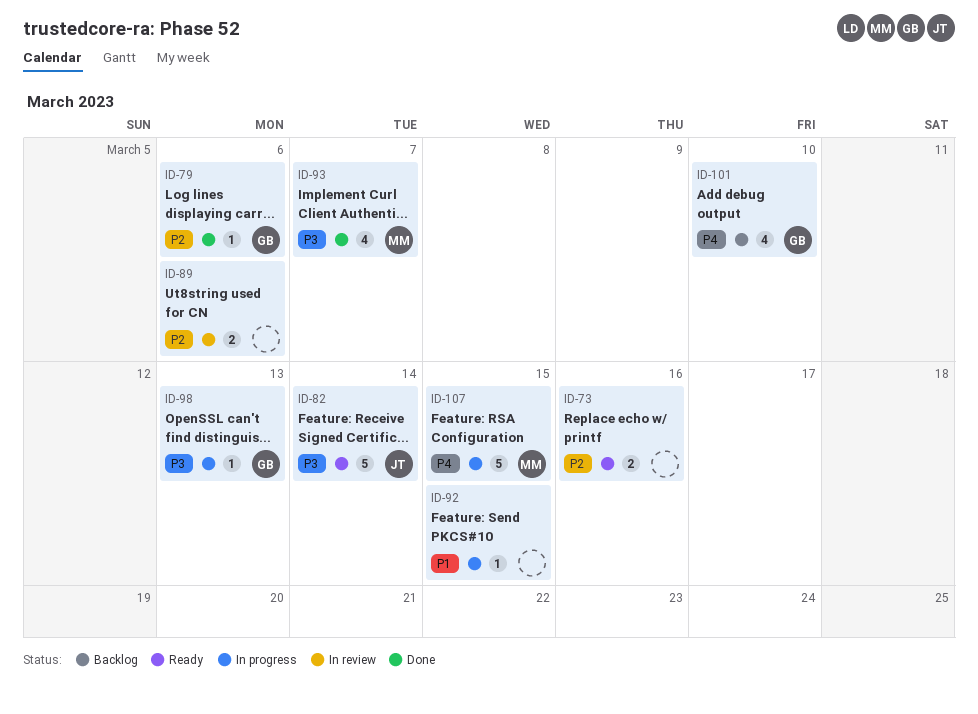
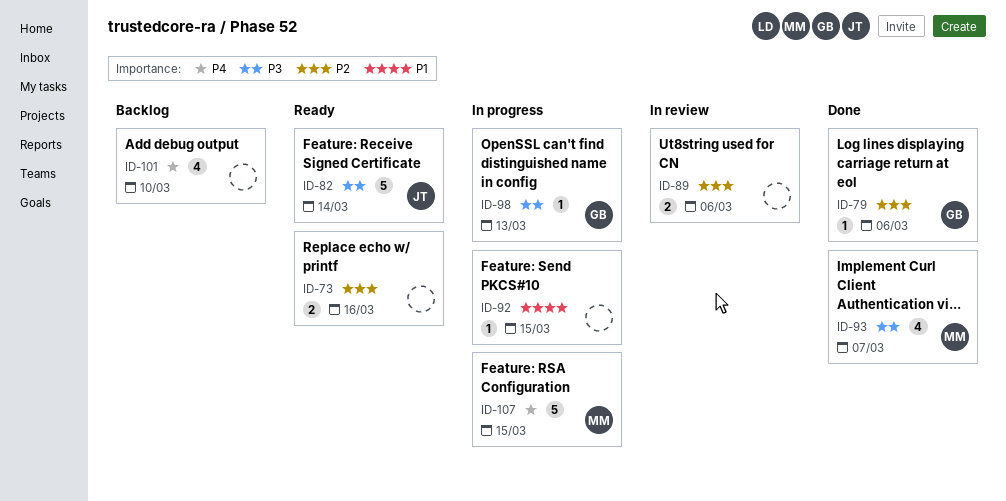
ID-101, owner: GB -> none

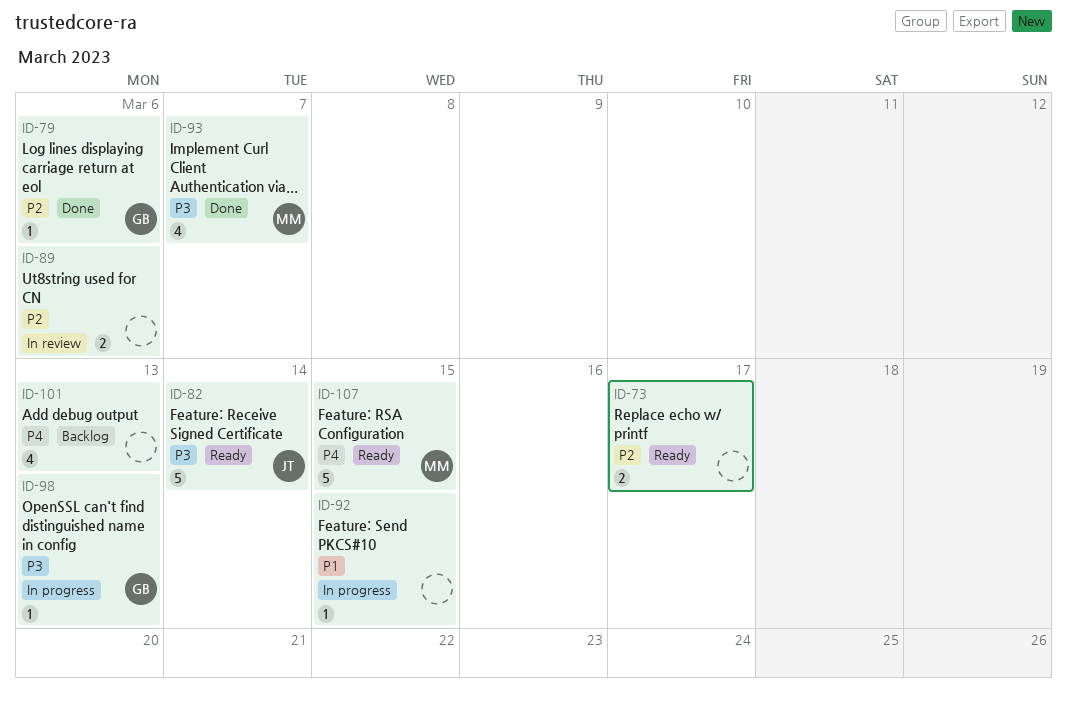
ID-73, due: Mar 16 -> Mar 17
ID-101, due: Mar 10 -> Mar 13
ID-107, status: In progress -> Ready

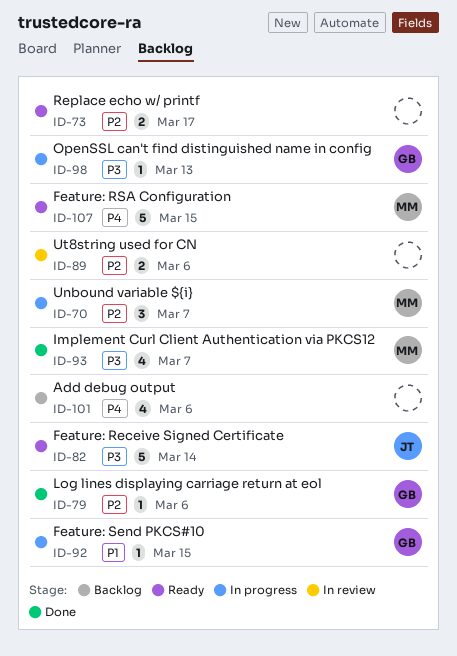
ID-70: none -> present
ID-92, owner: none -> GB
ID-101, due: Mar 13 -> Mar 6

